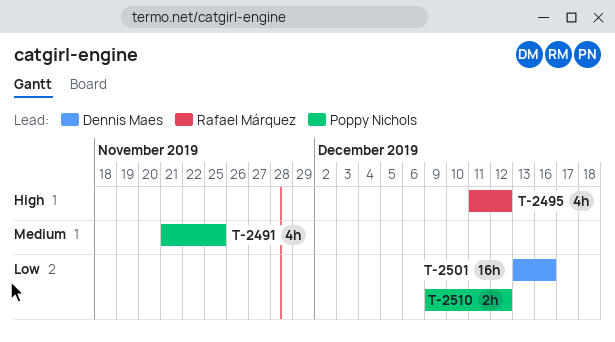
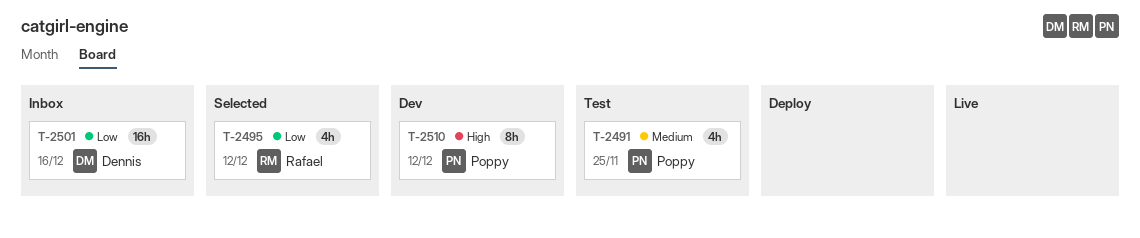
T-2495, priority: High -> Low
T-2510, priority: Low -> High
T-2510, estimate: 2h -> 8h

